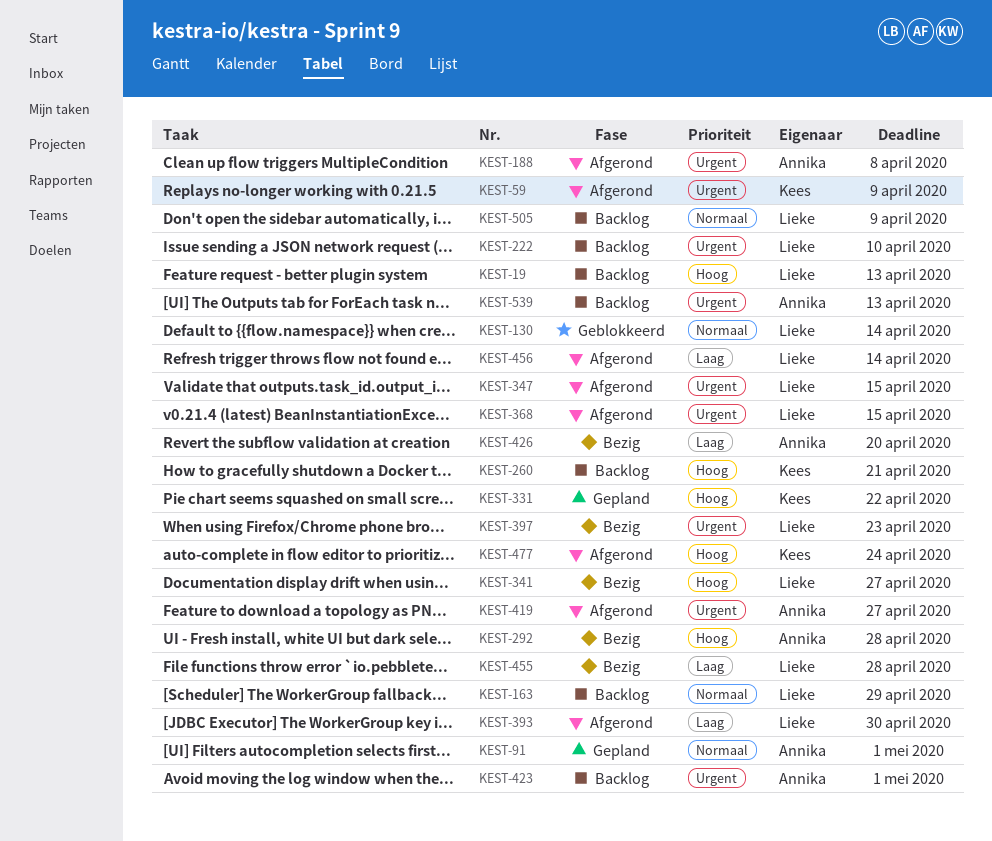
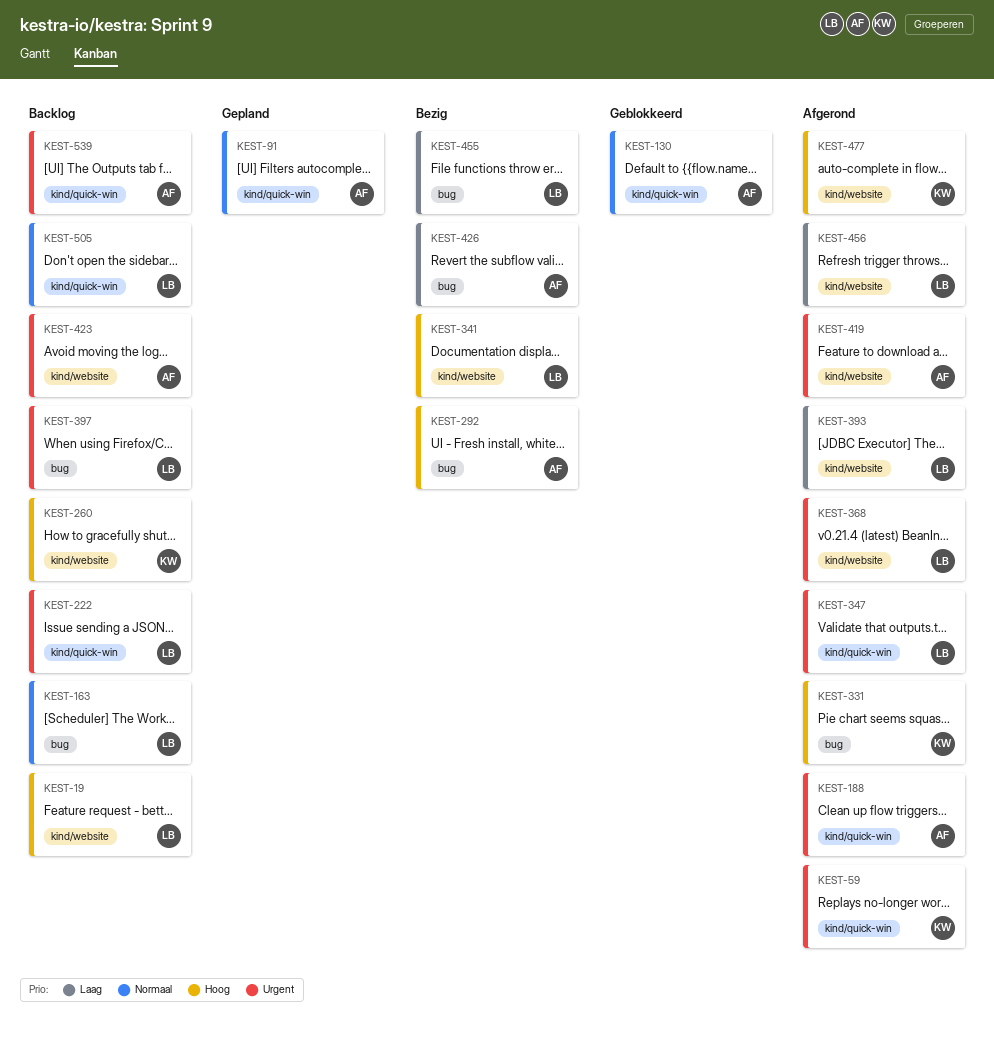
KEST-130, owner: Lieke -> Annika
KEST-331, status: Gepland -> Afgerond
KEST-397, status: Bezig -> Backlog

